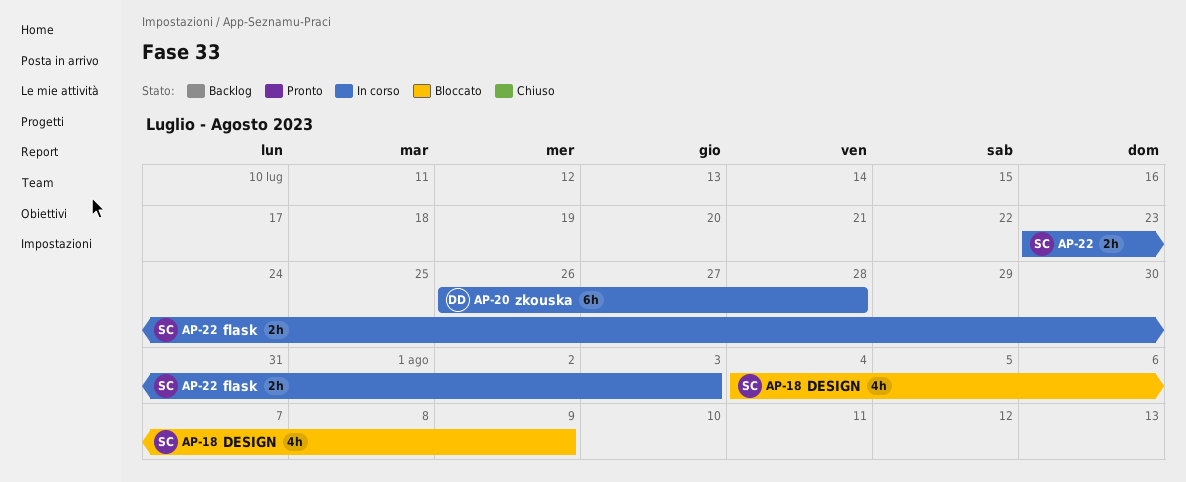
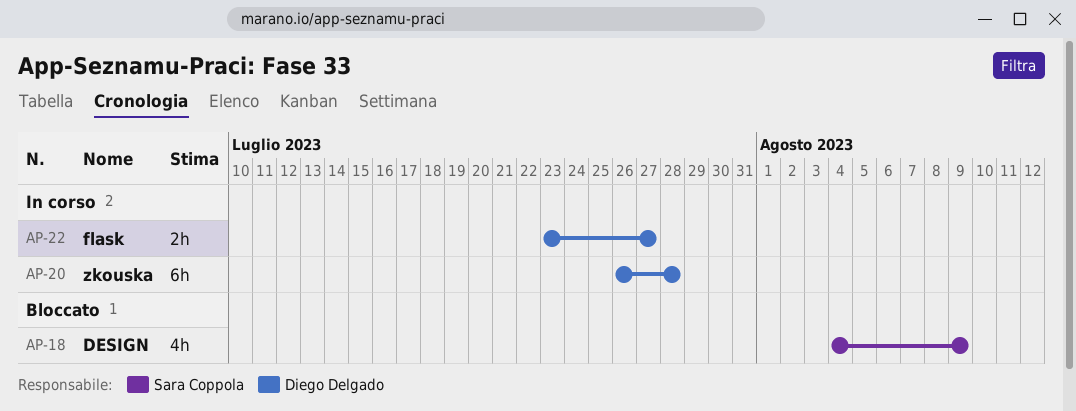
AP-22, owner: Sara Coppola -> Diego Delgado
AP-22, due: Aug 3 -> Jul 27

